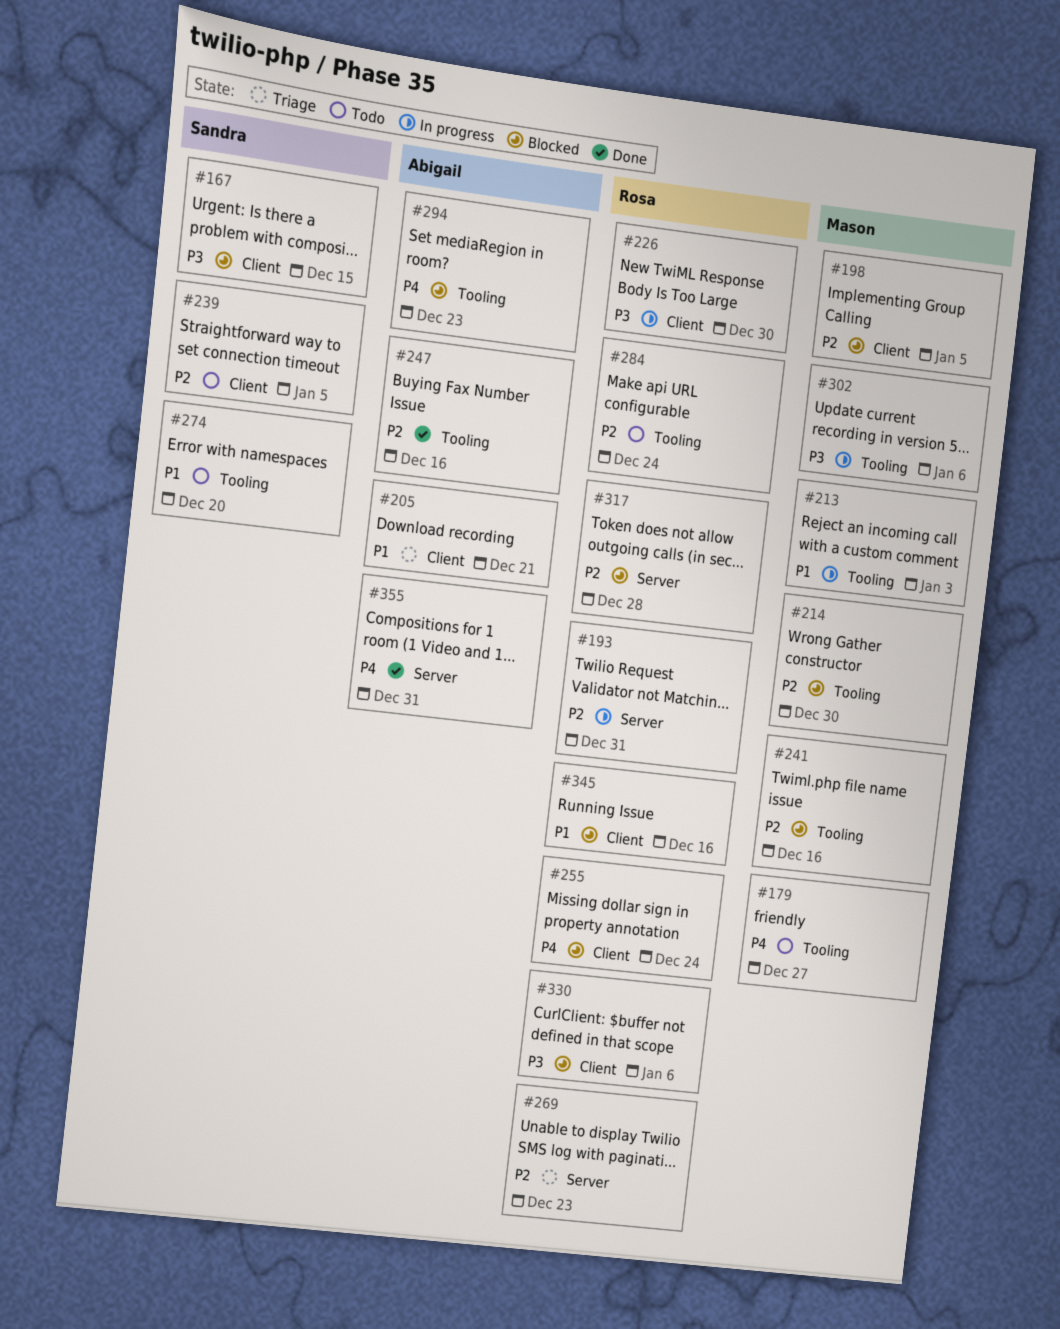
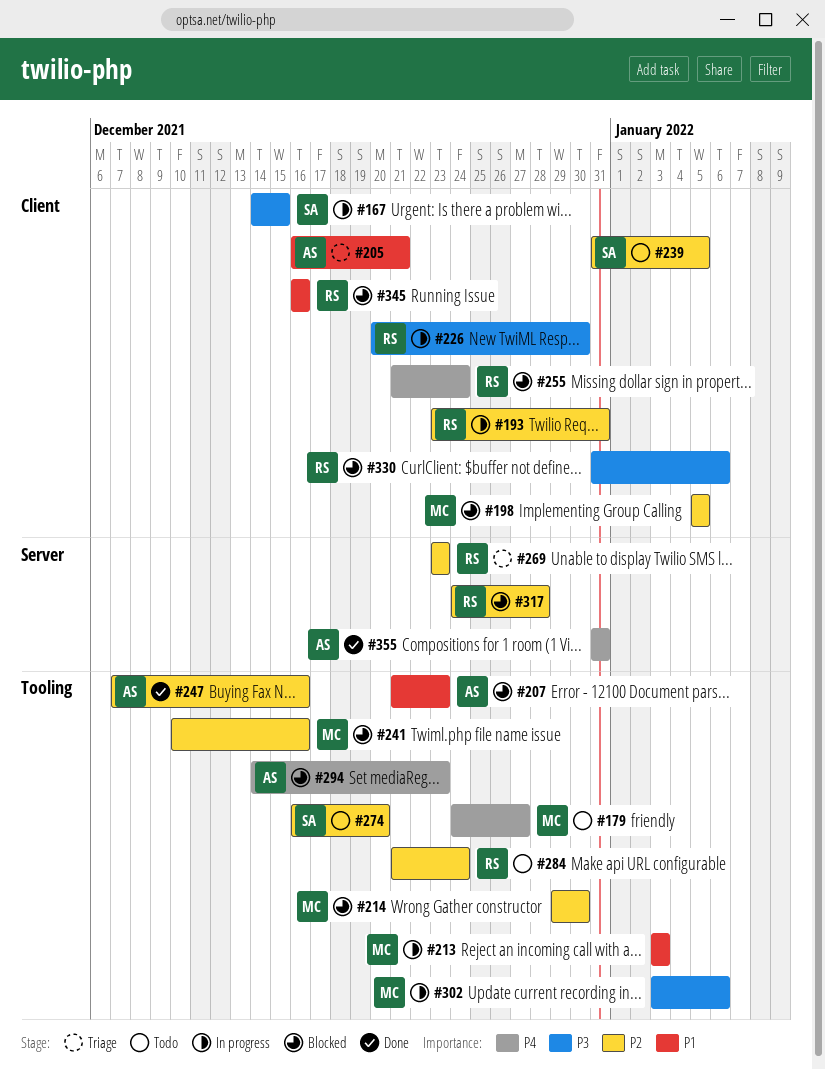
#167, status: Blocked -> In progress
#193, label: Server -> Client
#207: none -> present
#274, priority: P1 -> P2

